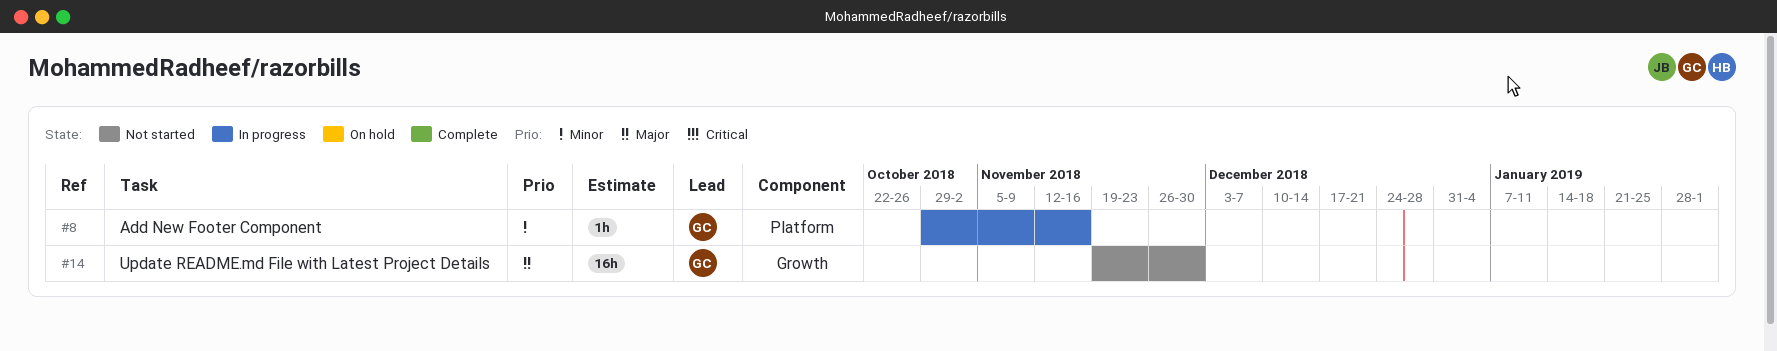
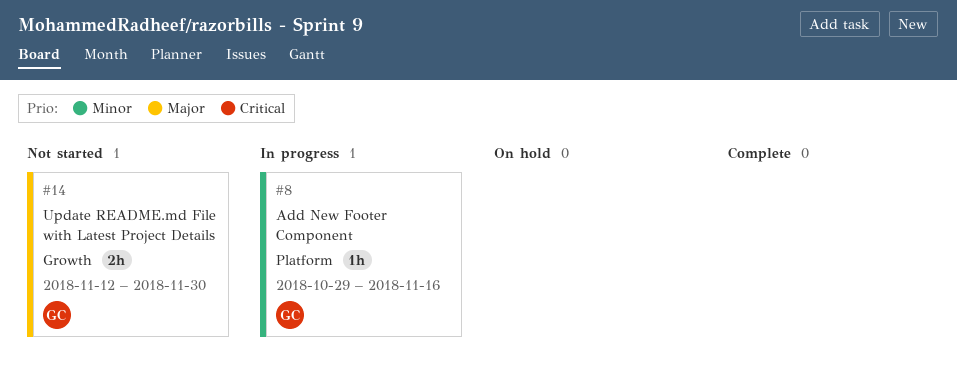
#14, estimate: 16h -> 2h
#14, start: Nov 19 -> Nov 12

